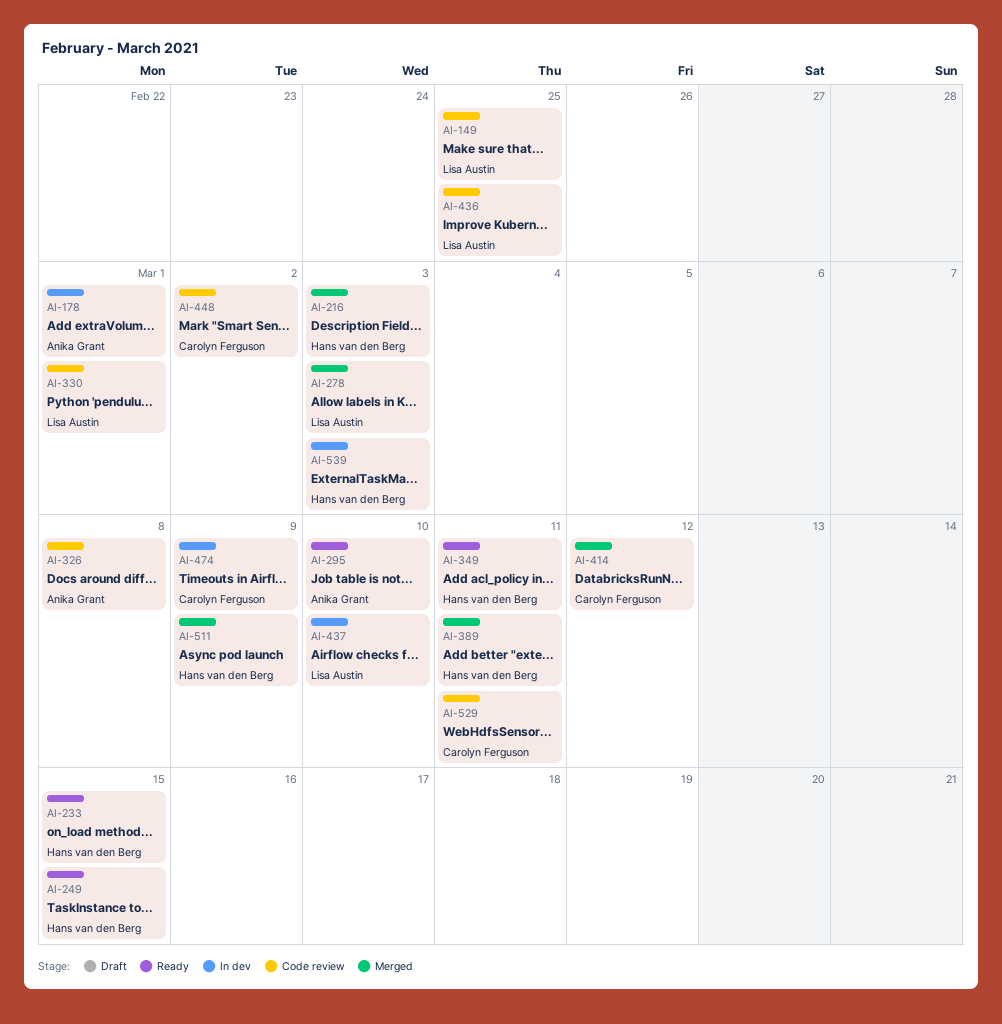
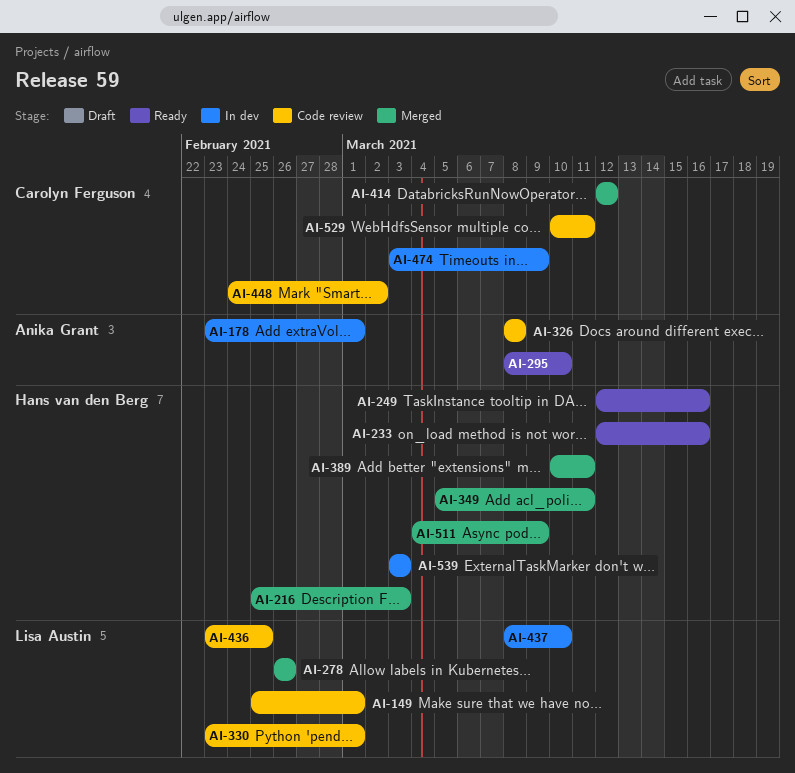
AI-149, due: Feb 25 -> Mar 1
AI-233, due: Mar 15 -> Mar 16
AI-249, due: Mar 15 -> Mar 16
AI-278, due: Mar 3 -> Feb 26
AI-349, status: Ready -> Merged

